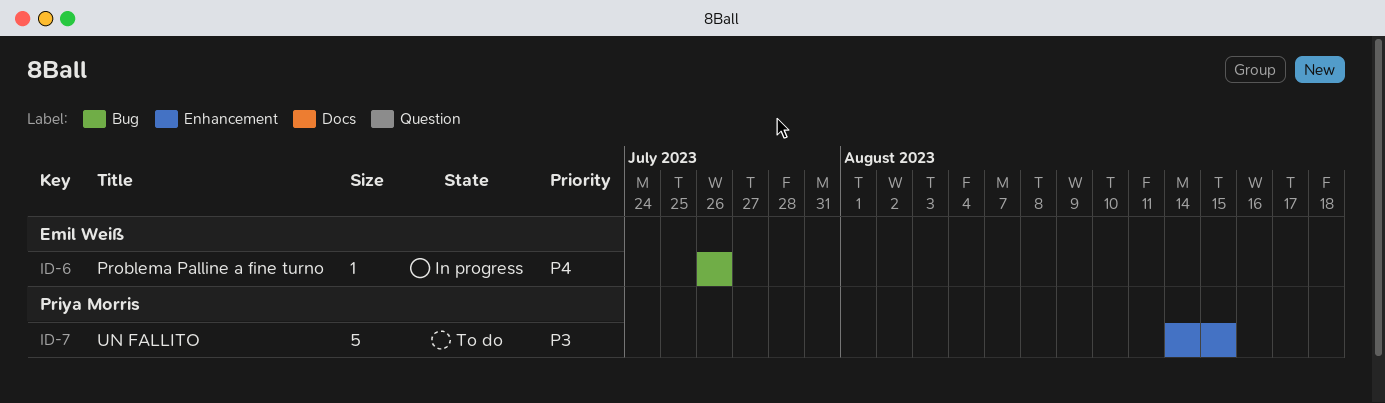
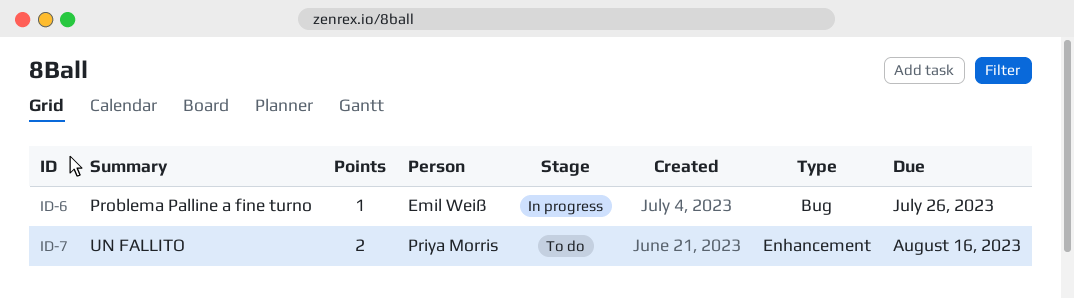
ID-7, estimate: 5 -> 2
ID-7, due: Aug 15 -> Aug 16

